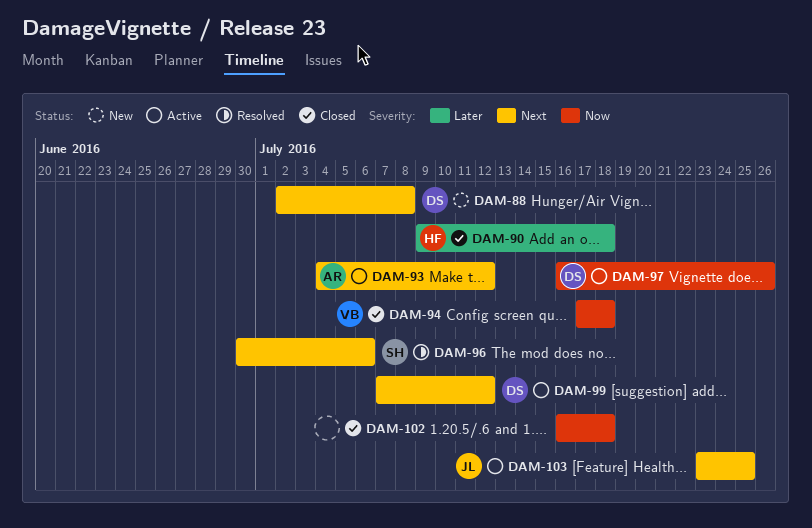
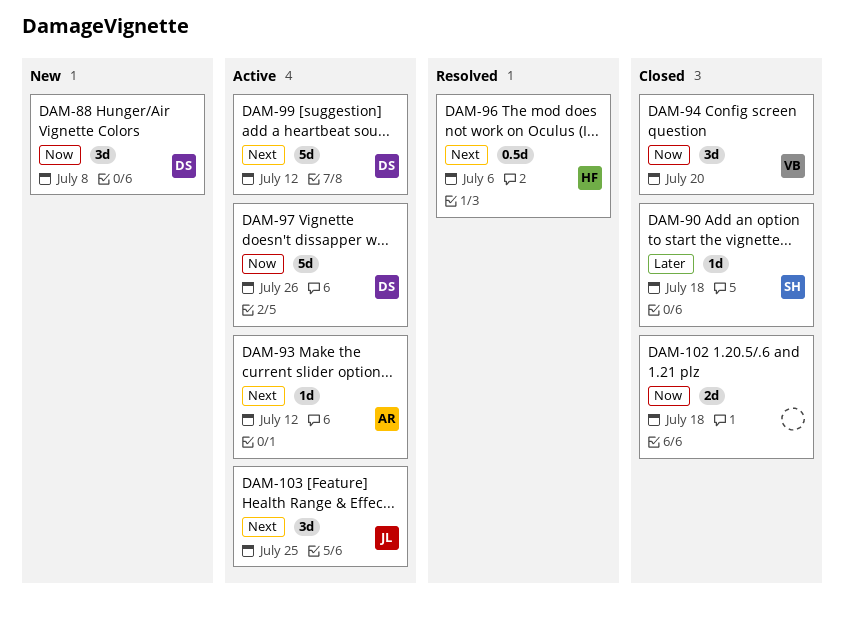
DAM-88, priority: Next -> Now
DAM-90, owner: HF -> SH
DAM-94, due: Jul 18 -> Jul 20
DAM-96, owner: SH -> HF

